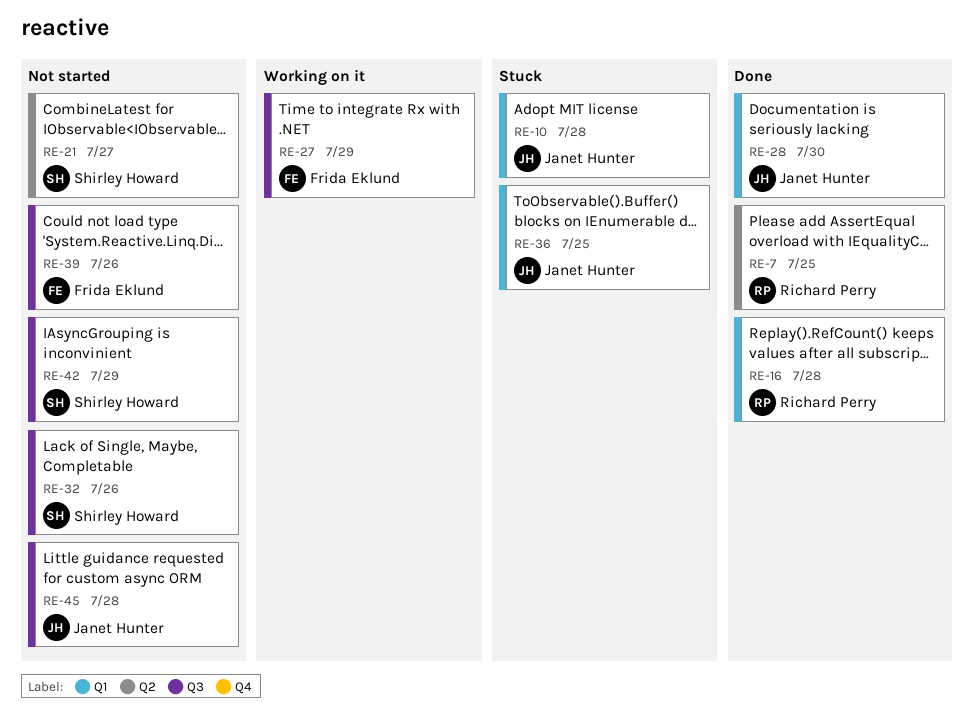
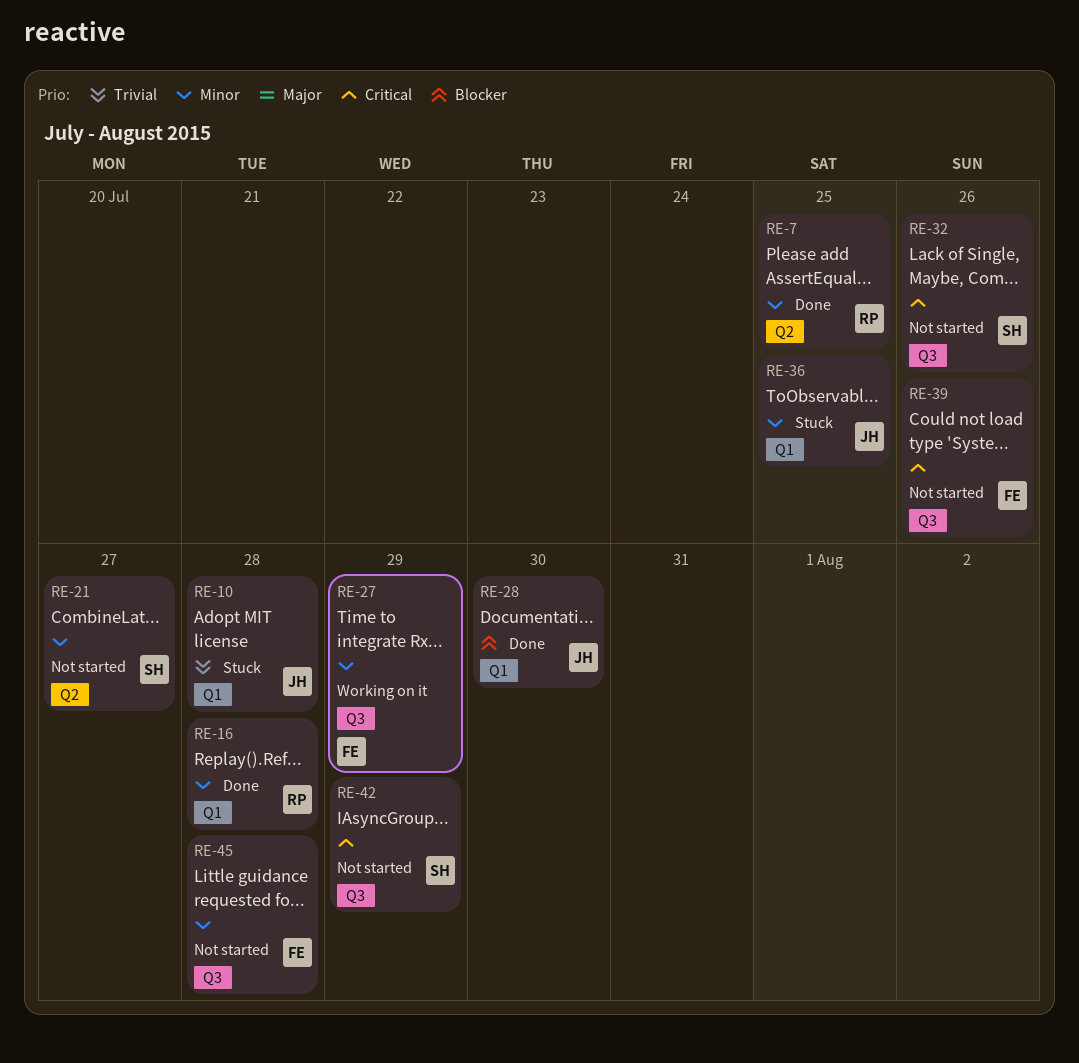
RE-45, owner: Janet Hunter -> Frida Eklund

